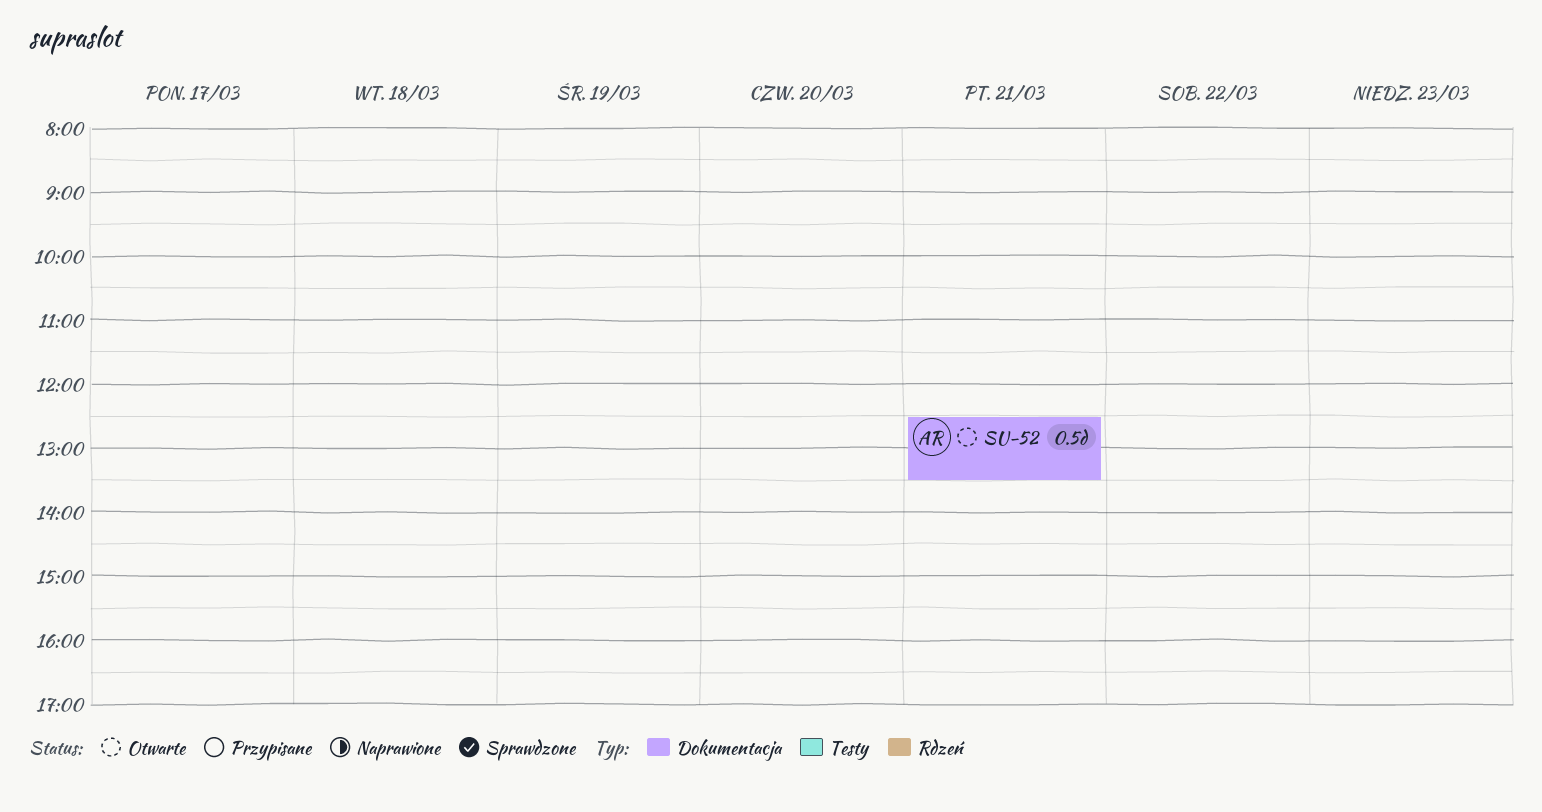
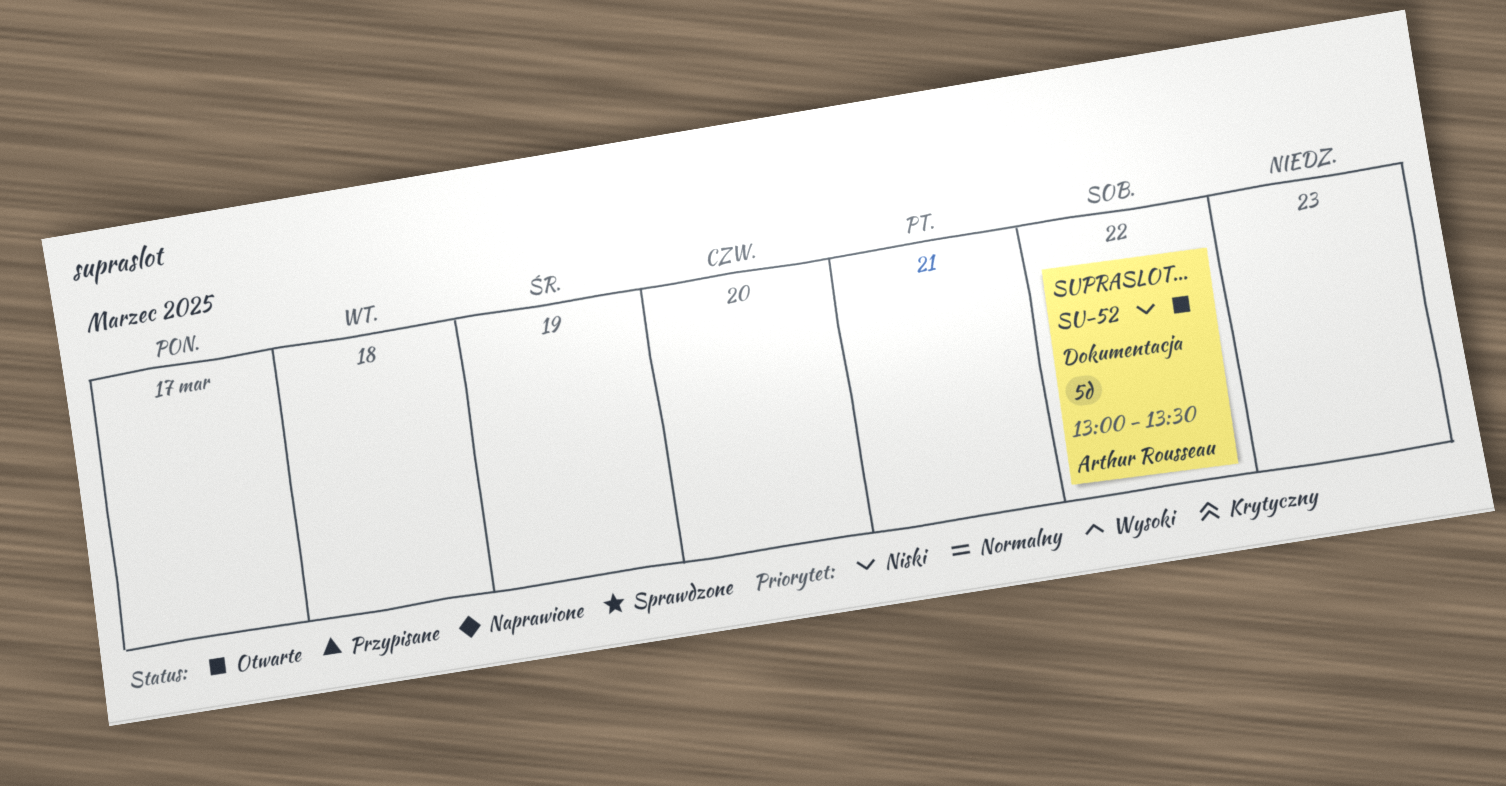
SU-52, estimate: 0.5d -> 5d
SU-52, day: Mar 21 -> Mar 22
SU-52, begins: 12:30 -> 13:00

